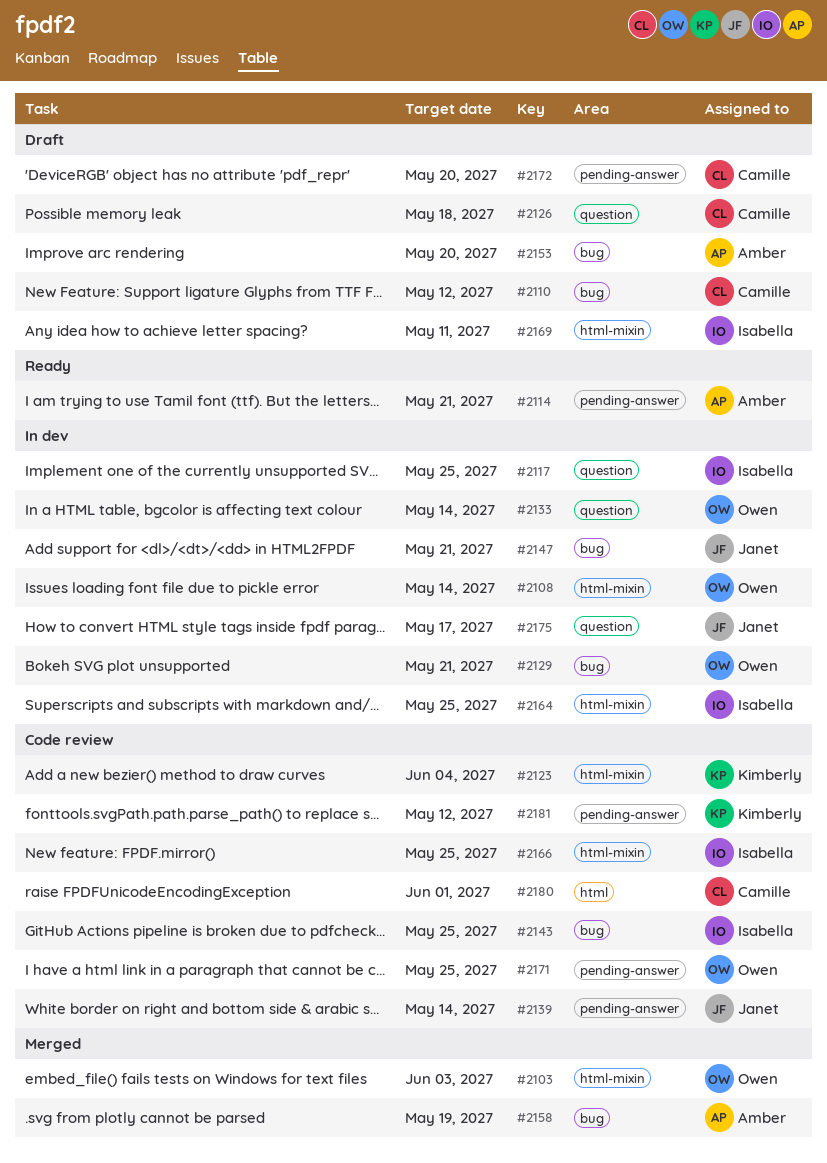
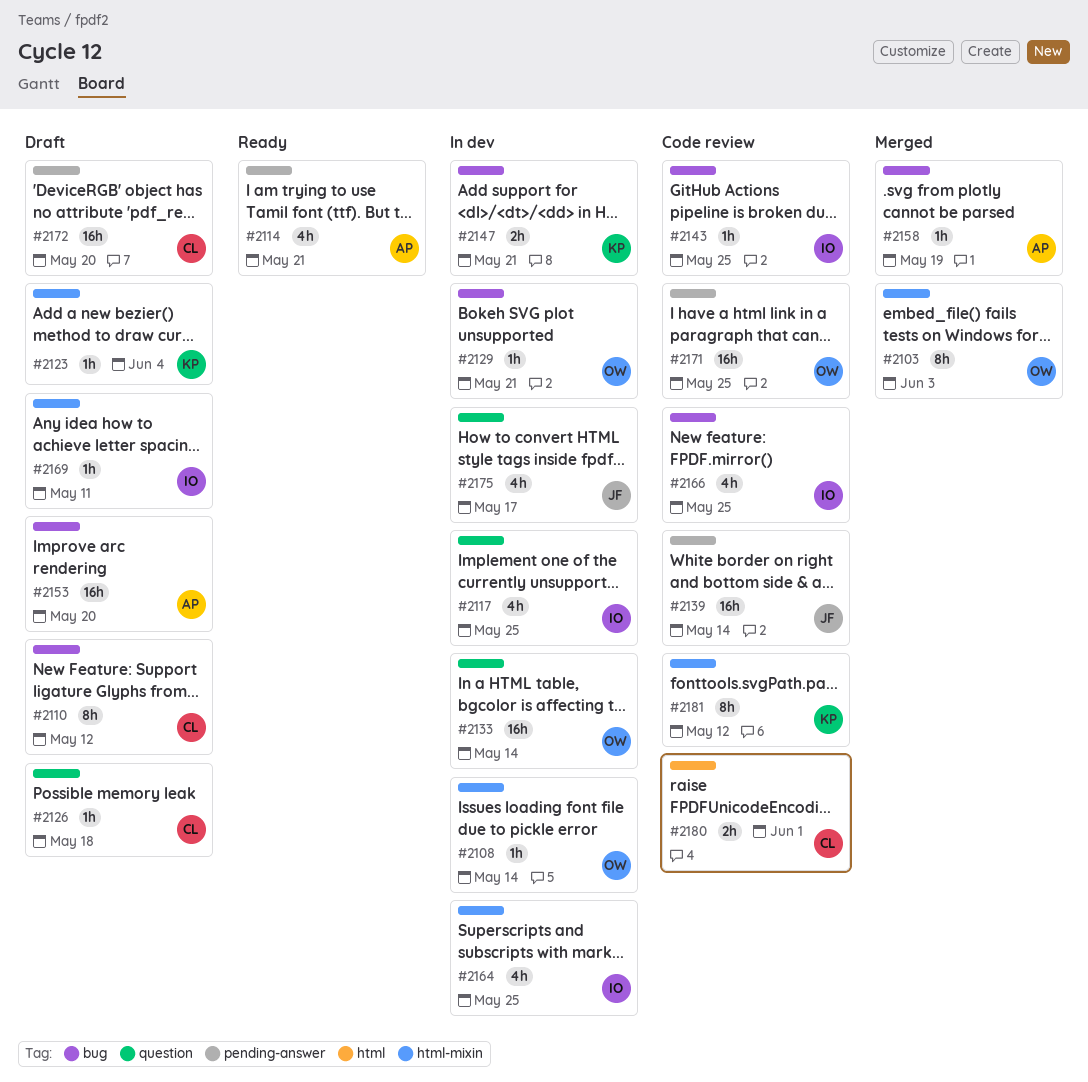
#2123, status: Code review -> Draft
#2147, owner: Janet -> Kimberly
#2166, label: html-mixin -> bug
#2181, label: pending-answer -> html-mixin

